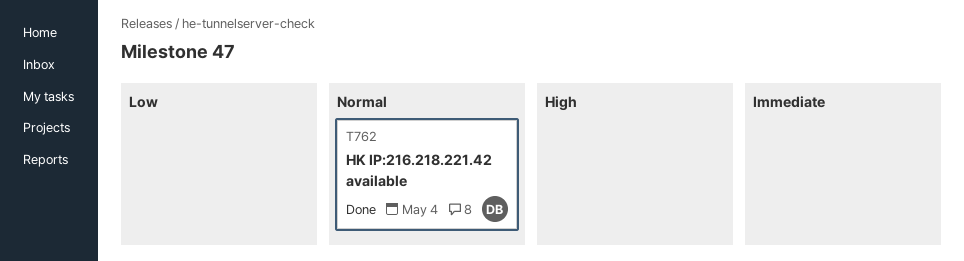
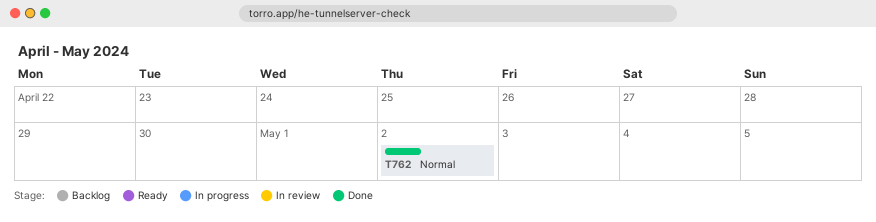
T762, due: May 4 -> May 2

